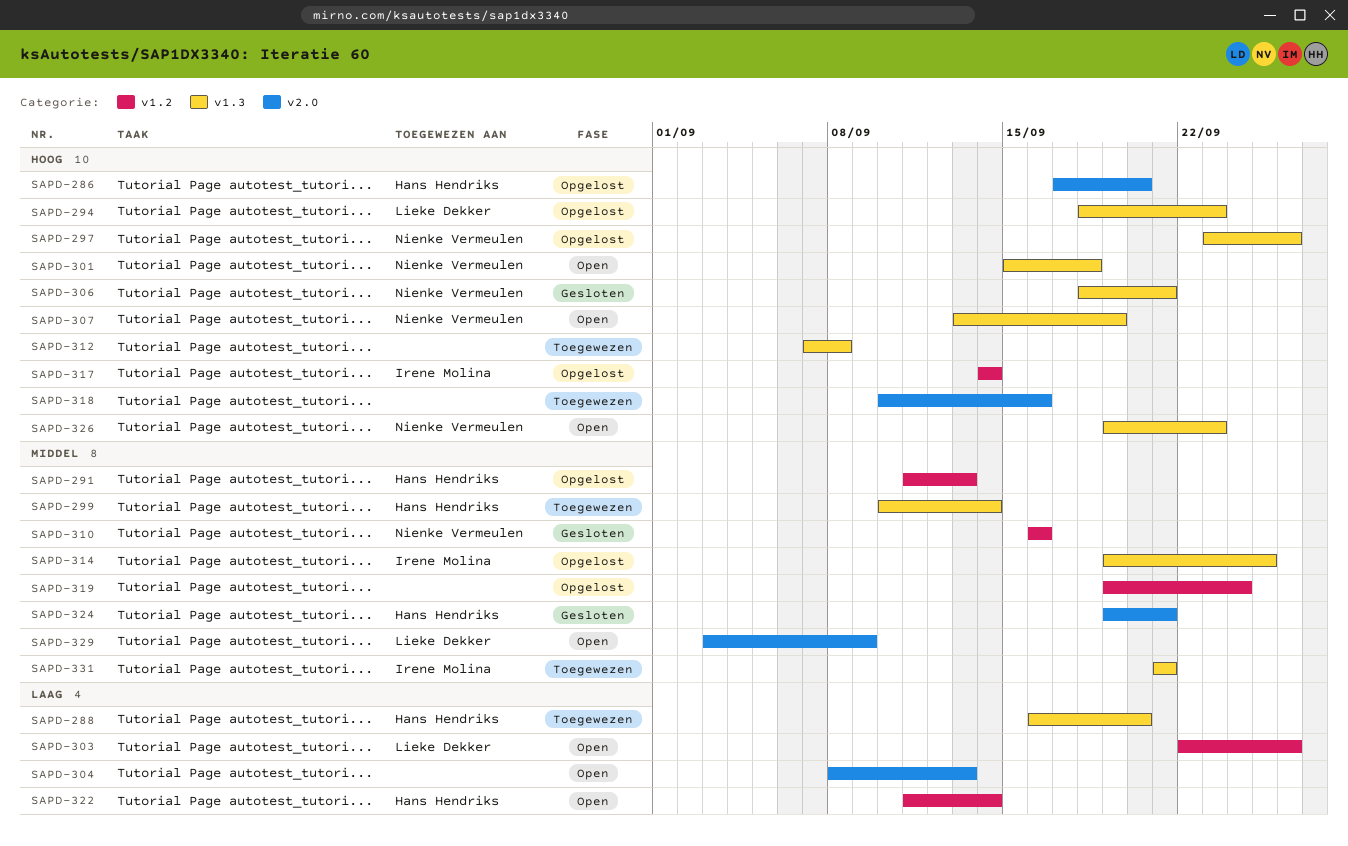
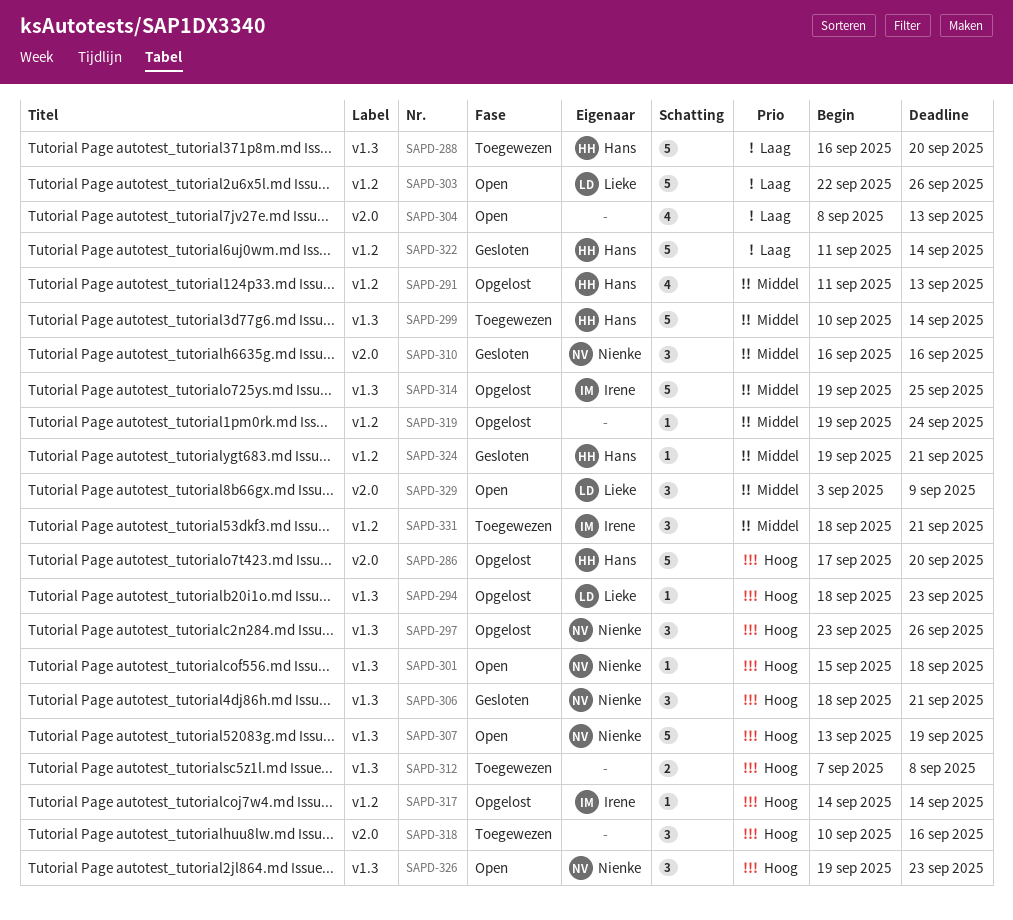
SAPD-310, label: v1.2 -> v2.0
SAPD-322, status: Open -> Gesloten
SAPD-324, label: v2.0 -> v1.2
SAPD-331, label: v1.3 -> v1.2
SAPD-331, start: Sep 21 -> Sep 18

